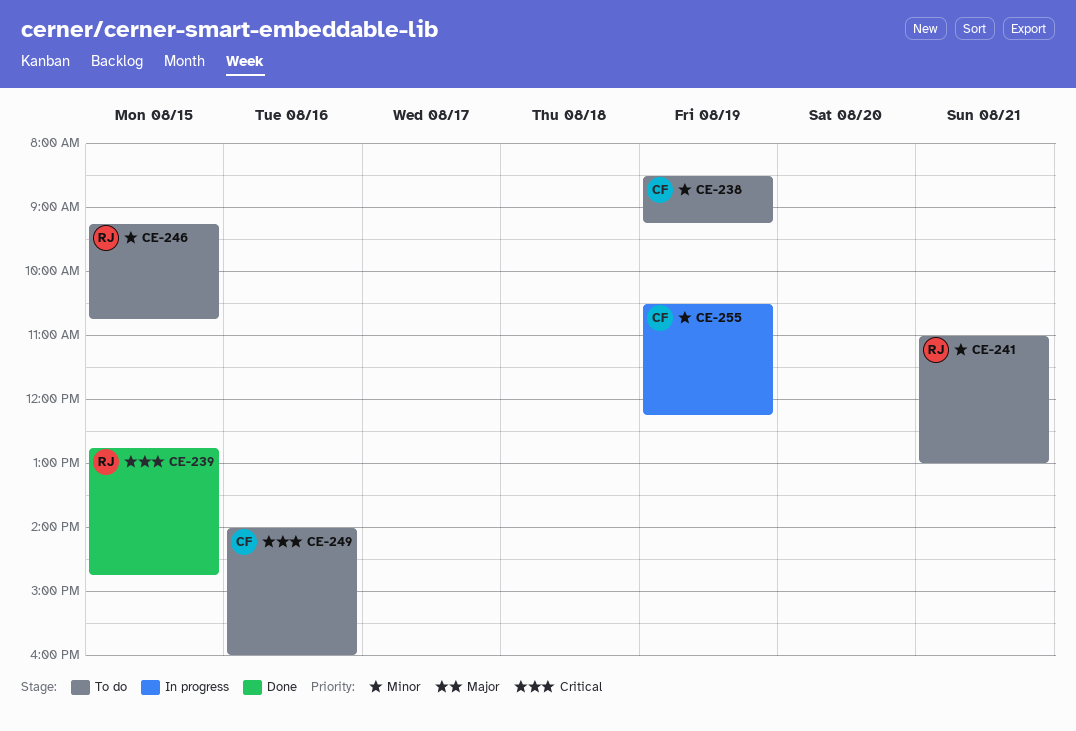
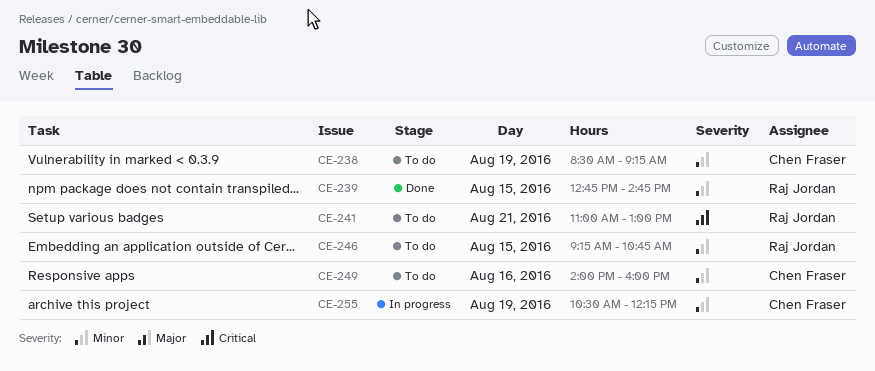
CE-239, priority: Critical -> Minor
CE-241, priority: Minor -> Critical
CE-249, priority: Critical -> Minor

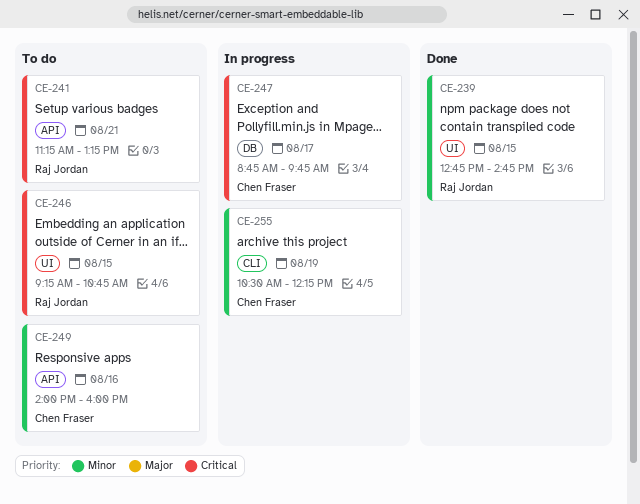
CE-238: present -> none
CE-241, begins: 11:00 -> 11:15
CE-241, ends: 13:00 -> 13:15
CE-246, priority: Minor -> Critical
CE-247: none -> present

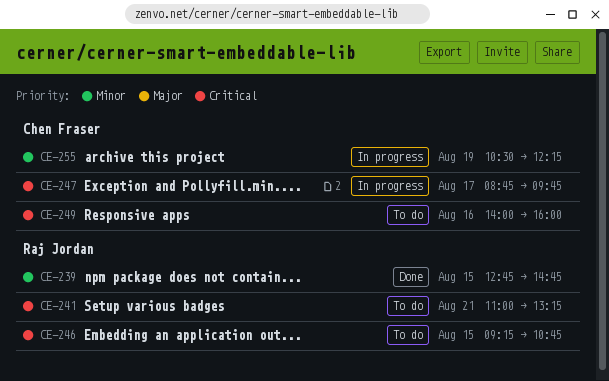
CE-241, begins: 11:15 -> 11:00
CE-249, priority: Minor -> Critical

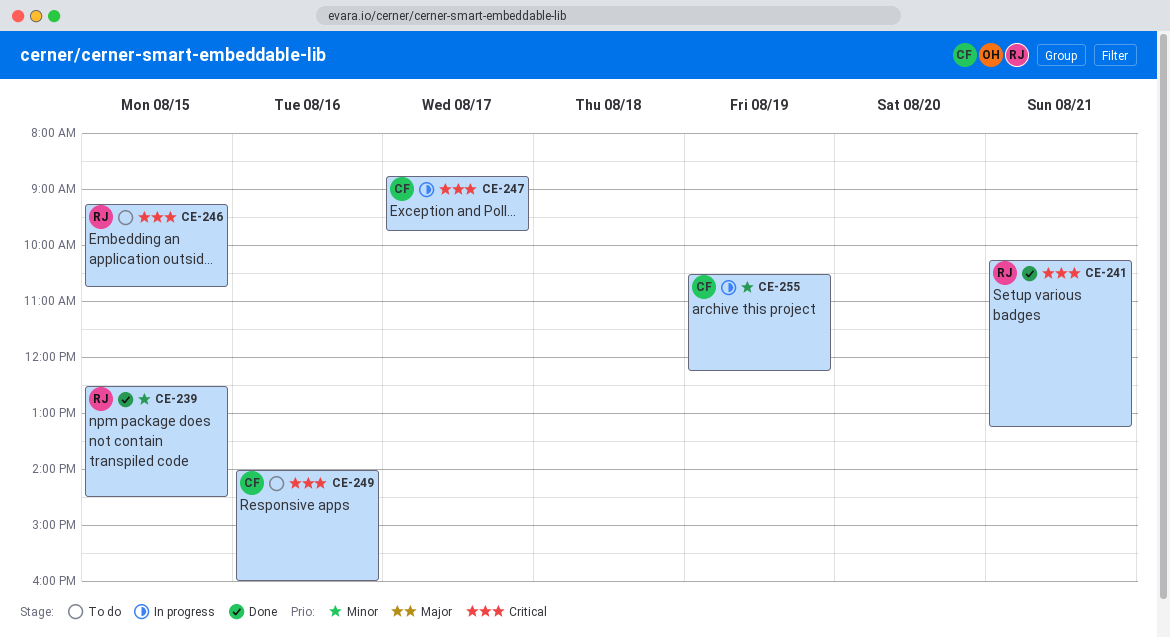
CE-239, begins: 12:45 -> 12:30
CE-239, ends: 14:45 -> 14:30
CE-241, status: To do -> Done
CE-241, begins: 11:00 -> 10:15

